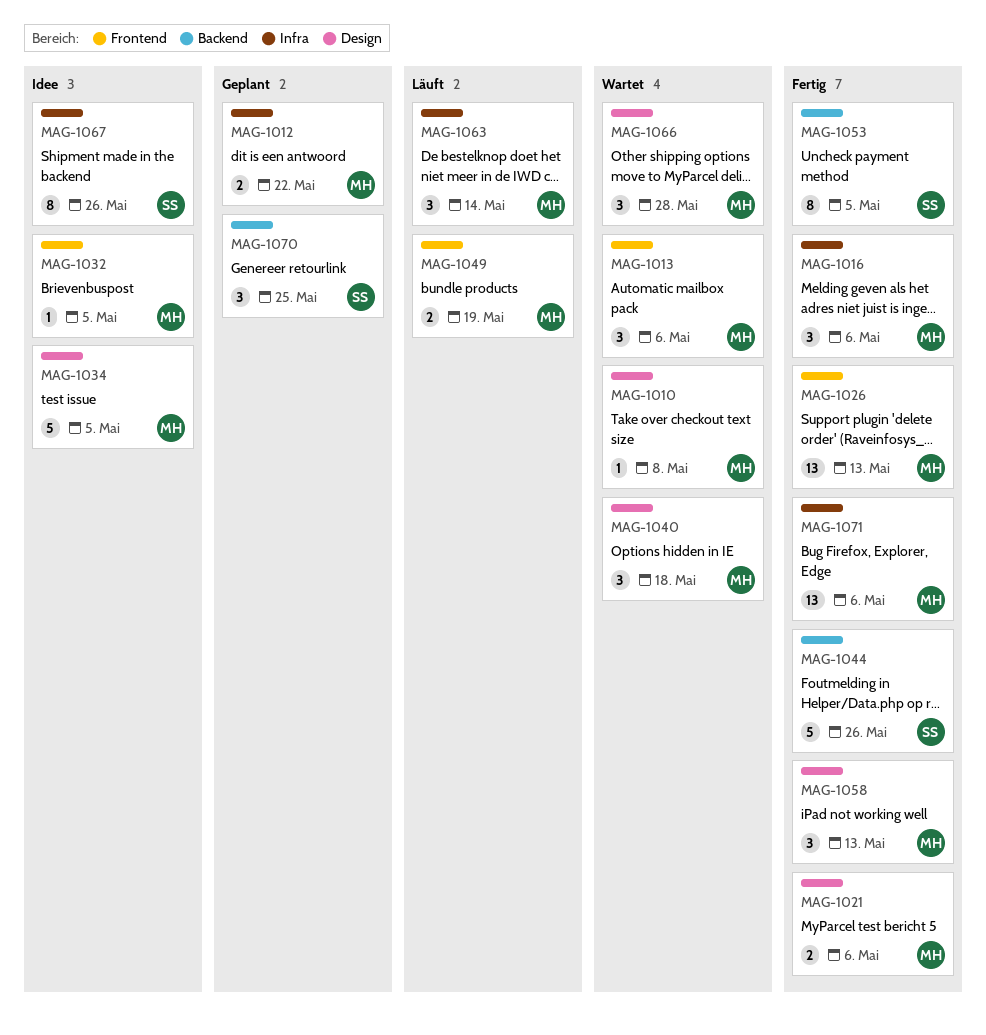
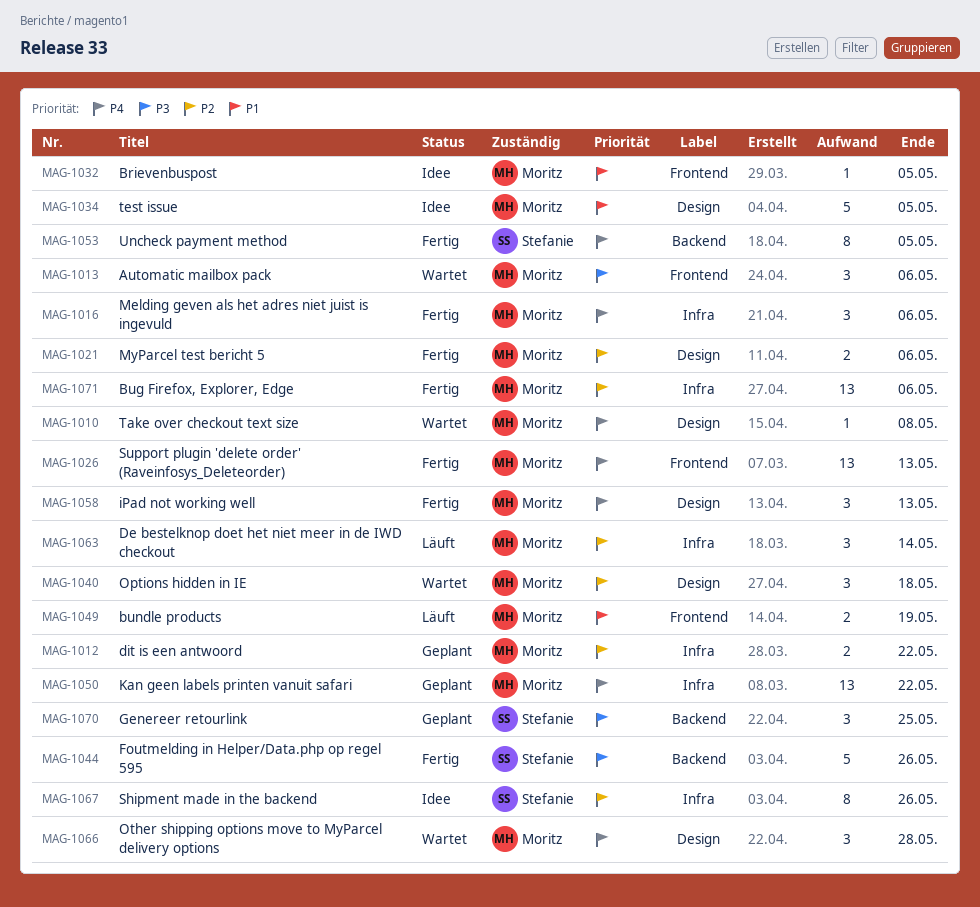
MAG-1050: none -> present

